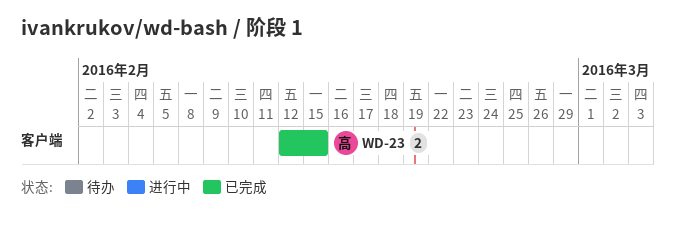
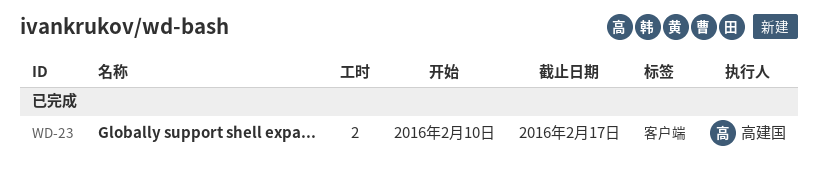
WD-23, start: Feb 12 -> Feb 10
WD-23, due: Feb 15 -> Feb 17

